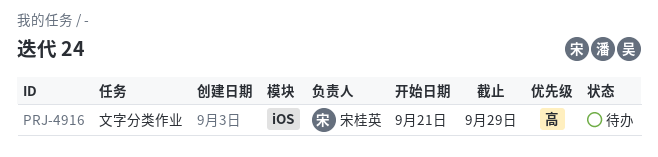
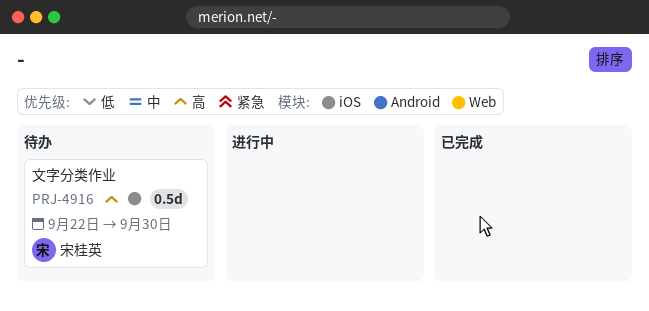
PRJ-4916, start: Sep 21 -> Sep 22
PRJ-4916, due: Sep 29 -> Sep 30

